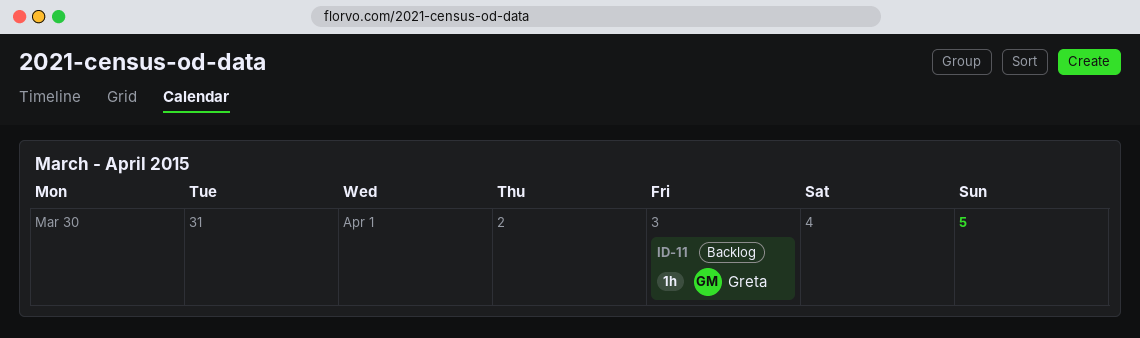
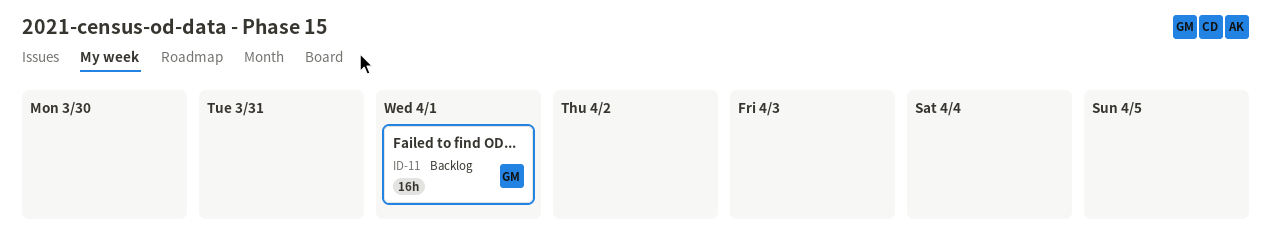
ID-11, estimate: 1h -> 16h
ID-11, due: Apr 3 -> Apr 1

